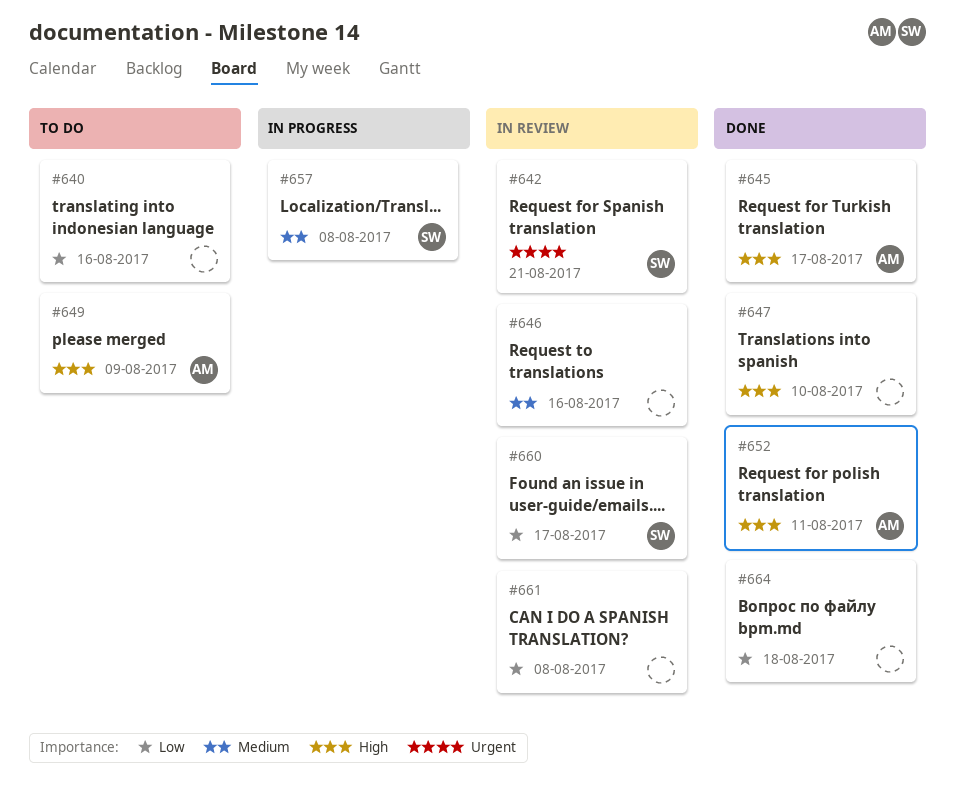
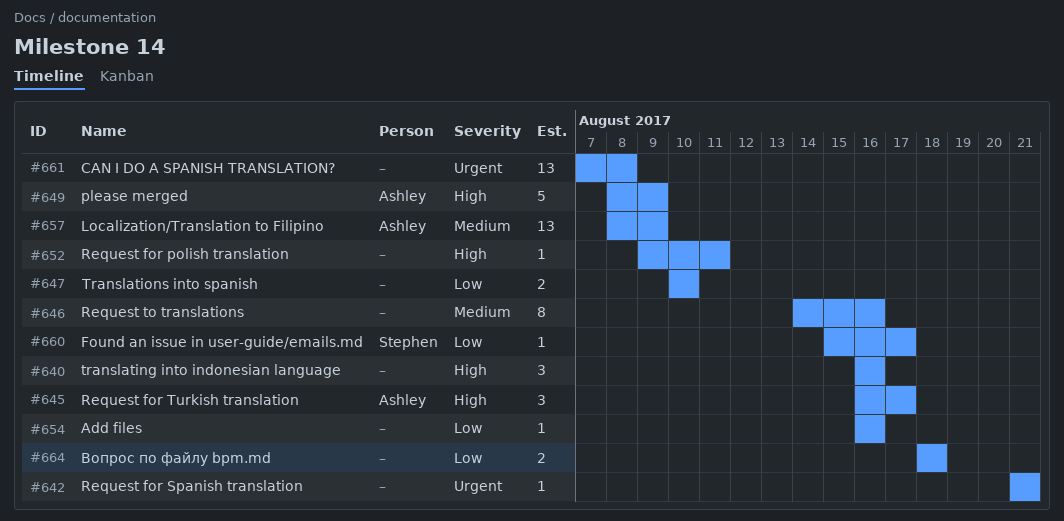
#640, priority: Low -> High
#642, owner: Stephen -> none
#647, priority: High -> Low
#652, owner: Ashley -> none
#654: none -> present
#657, owner: Stephen -> Ashley
#657, due: Aug 8 -> Aug 9
#661, priority: Low -> Urgent

